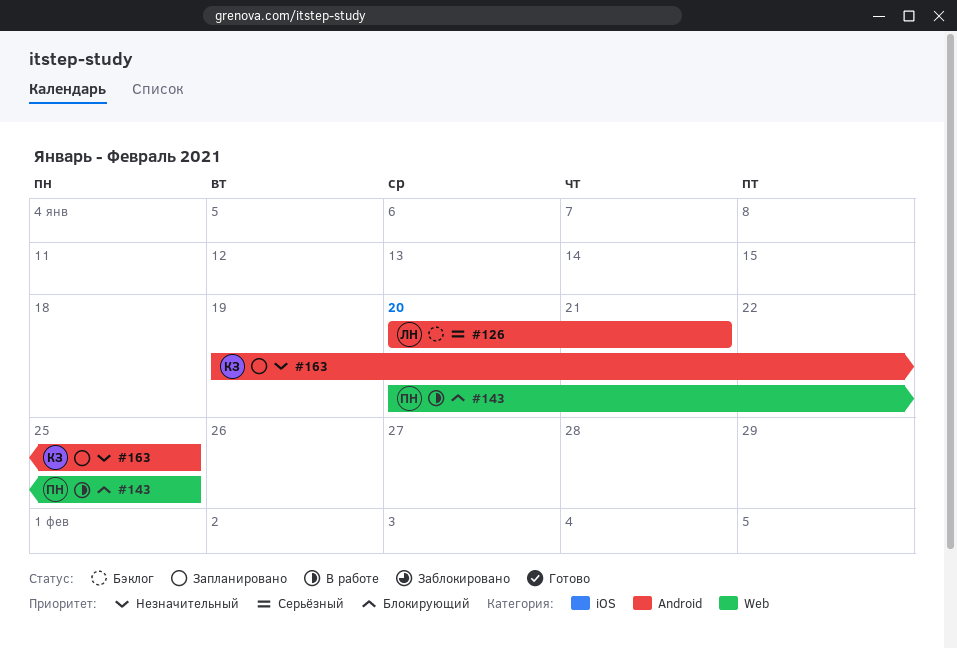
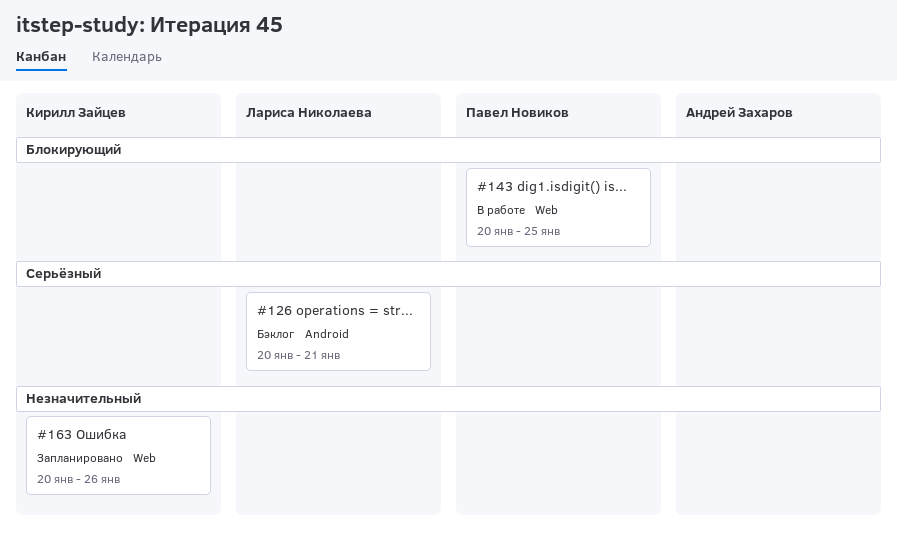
#163, label: Android -> Web
#163, start: Jan 19 -> Jan 20
#163, due: Jan 25 -> Jan 26

